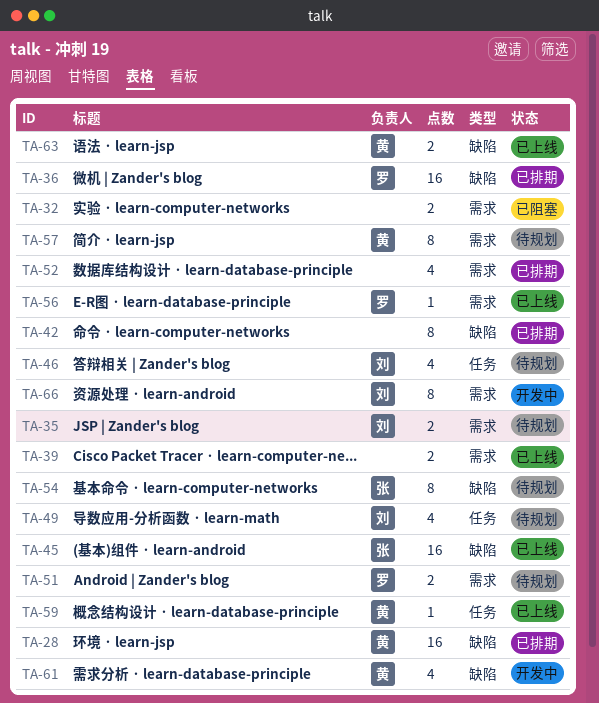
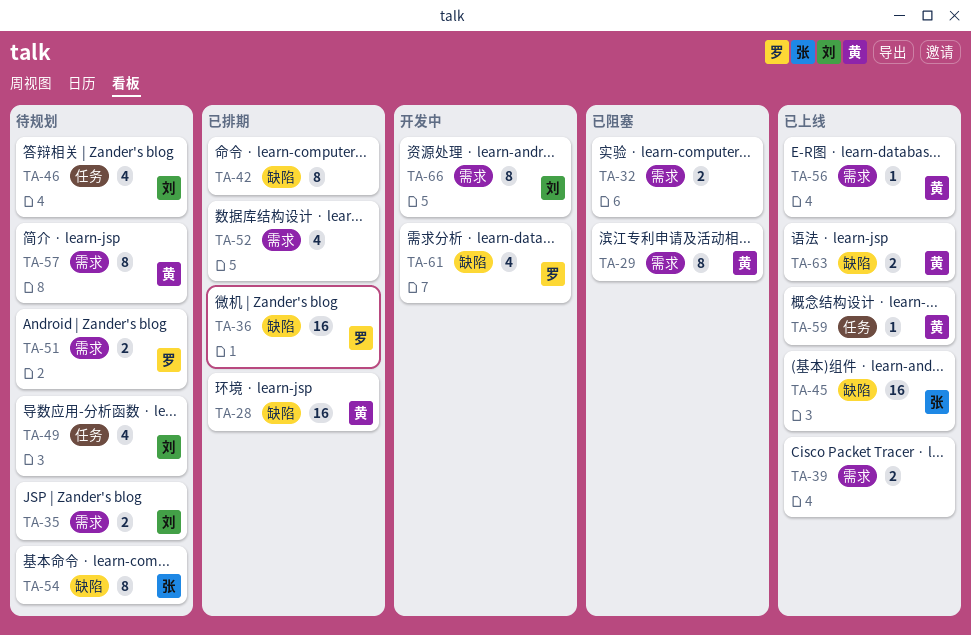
TA-29: none -> present
TA-56, owner: 罗 -> 黄
TA-61, owner: 黄 -> 罗

